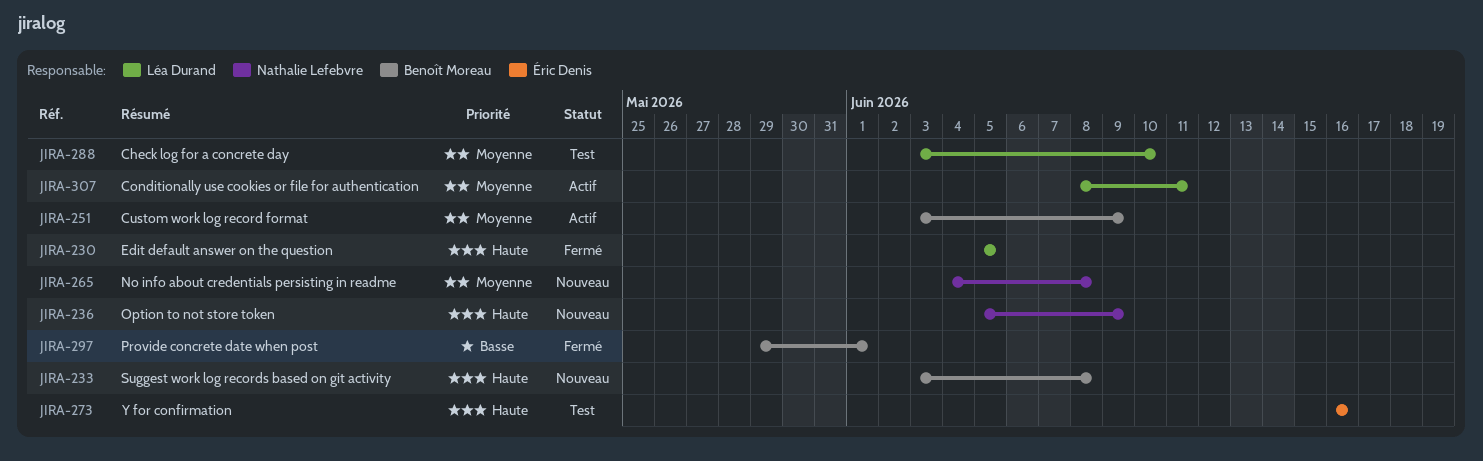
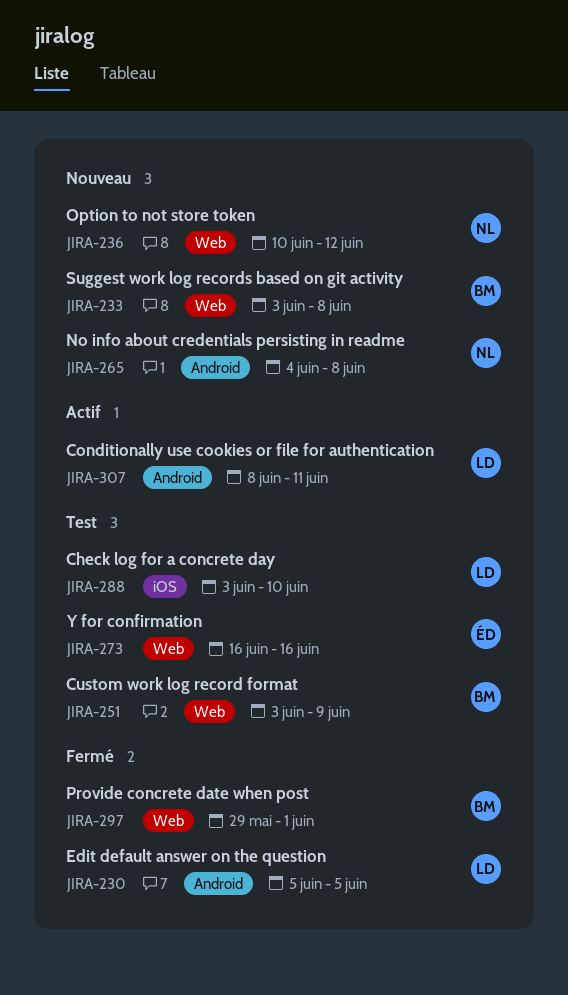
JIRA-236, start: Jun 5 -> Jun 10
JIRA-236, due: Jun 9 -> Jun 12
JIRA-251, status: Actif -> Test

